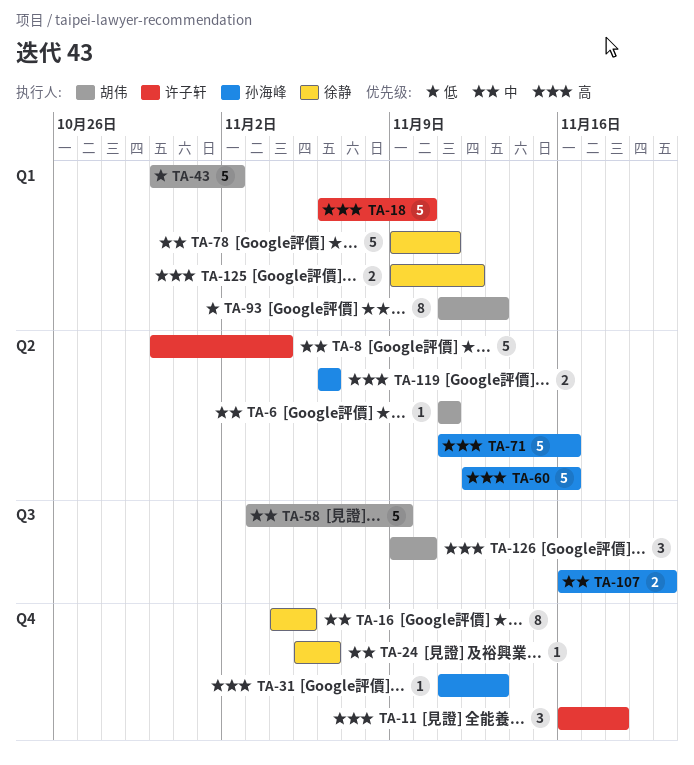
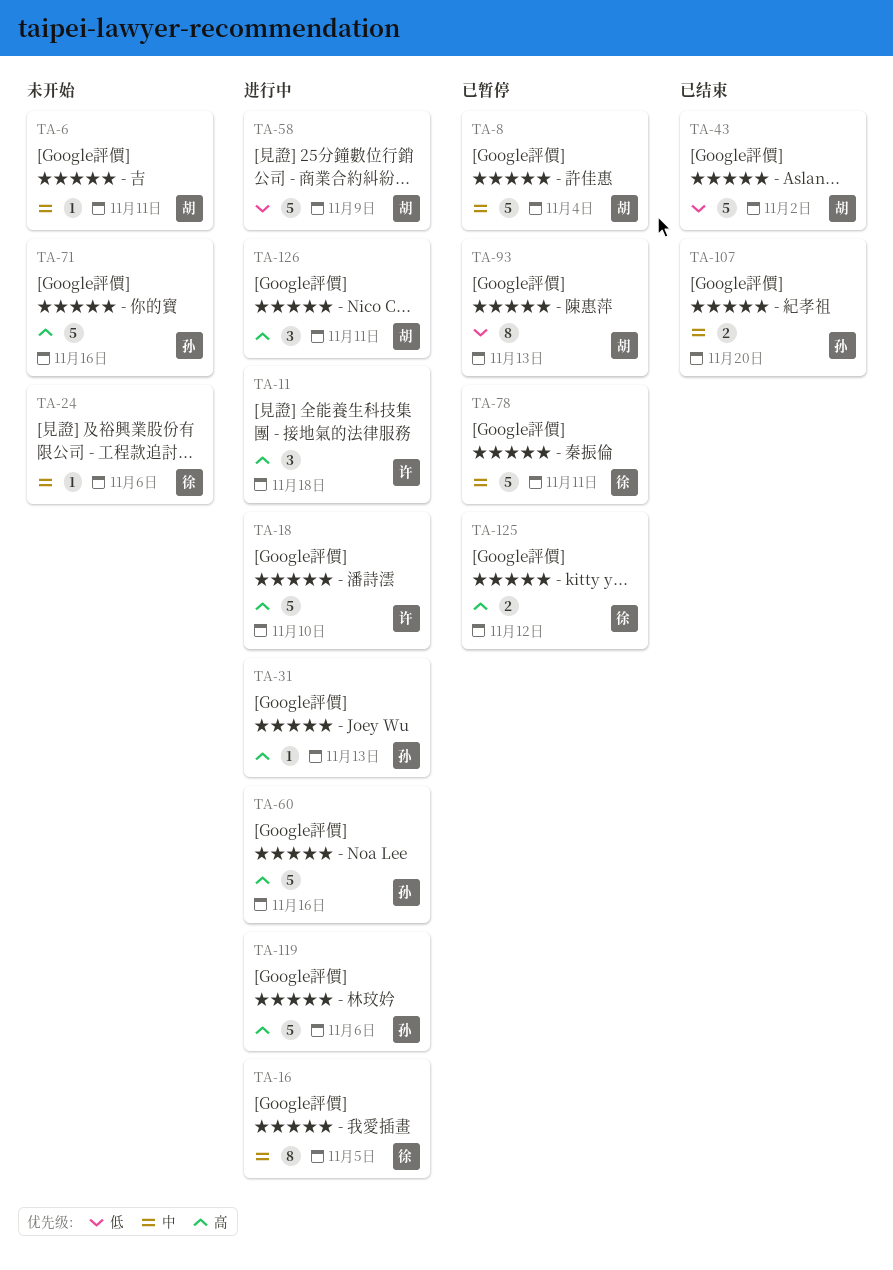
TA-8, owner: 许子轩 -> 胡伟
TA-58, priority: 中 -> 低
TA-119, estimate: 2 -> 5
TA-126, due: Nov 10 -> Nov 11

